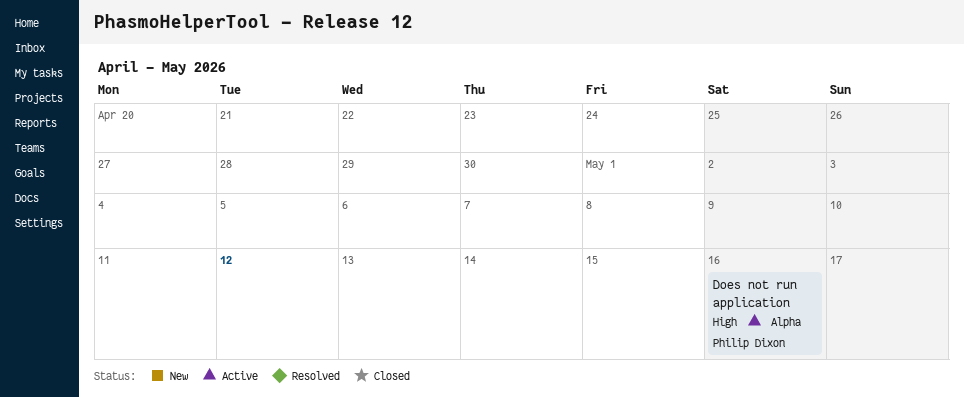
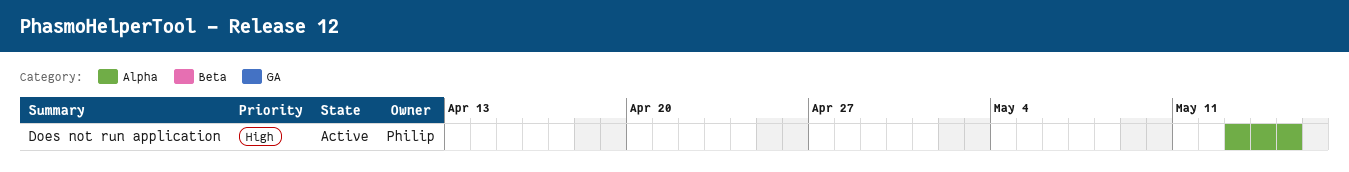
Does not run application, due: May 16 -> May 15

